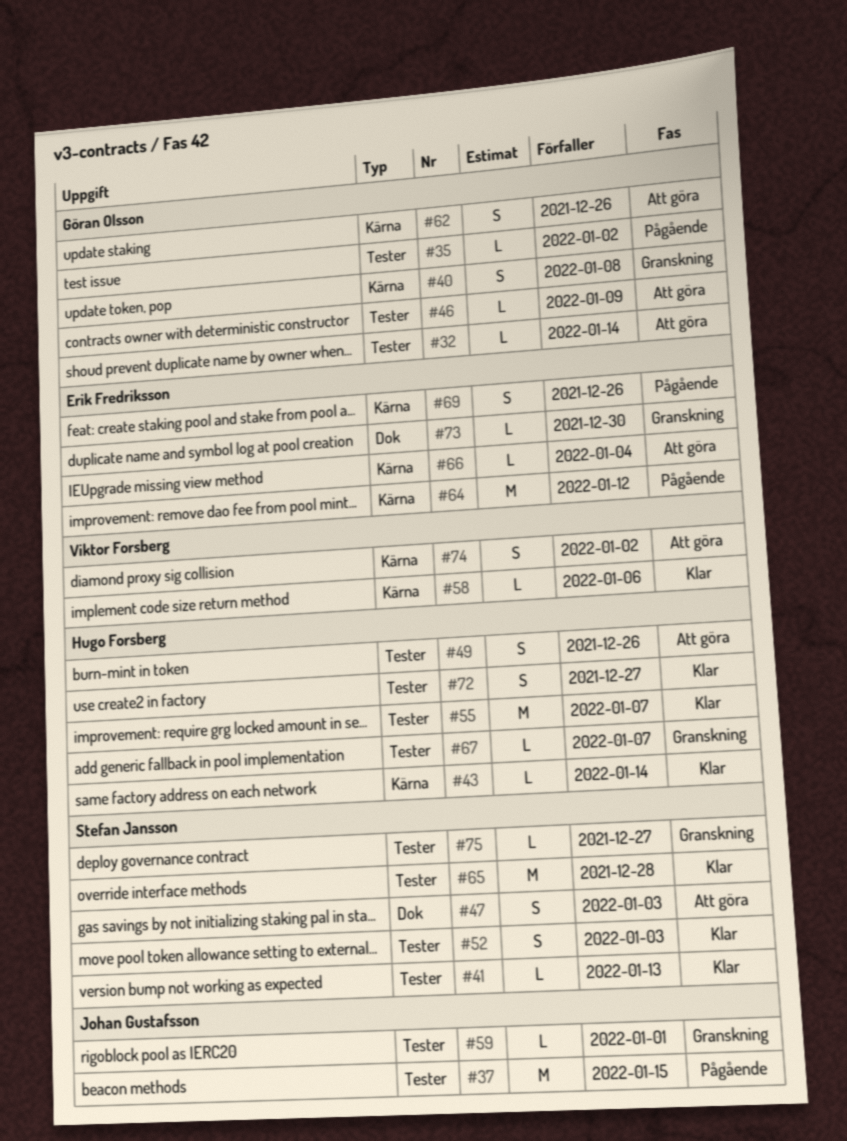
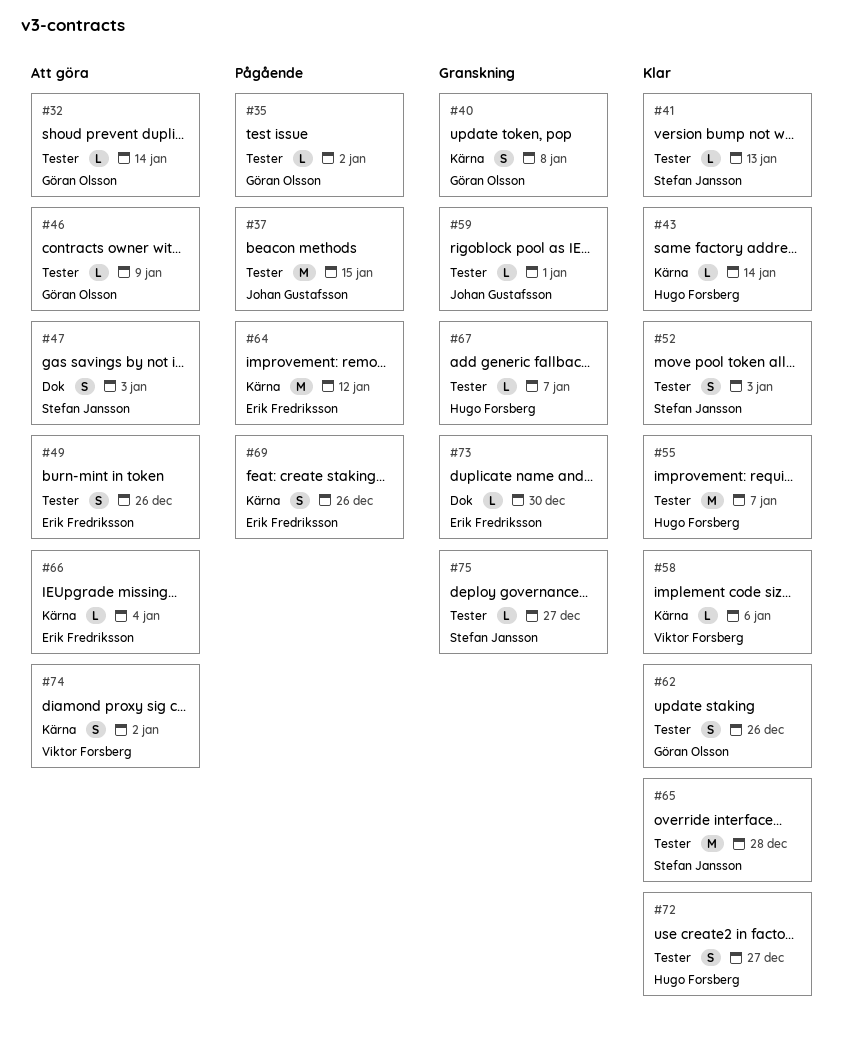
#49, owner: Hugo Forsberg -> Erik Fredriksson
#62, status: Att göra -> Klar
#62, label: Kärna -> Tester

